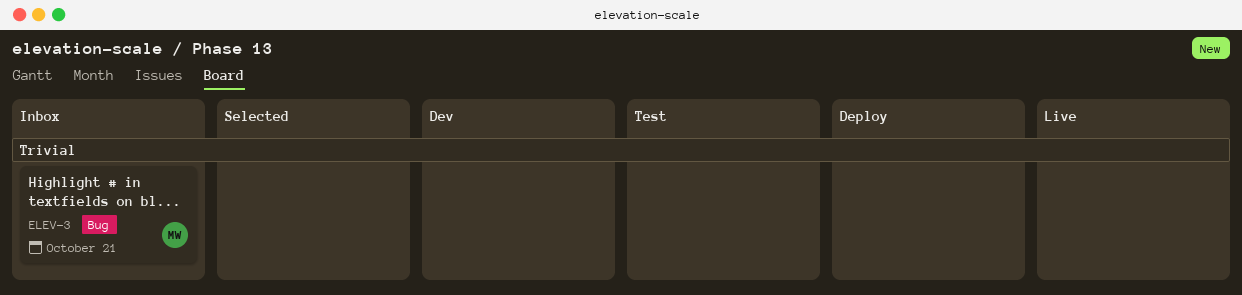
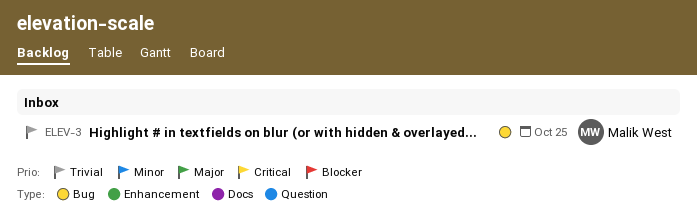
ELEV-3, due: Oct 21 -> Oct 25

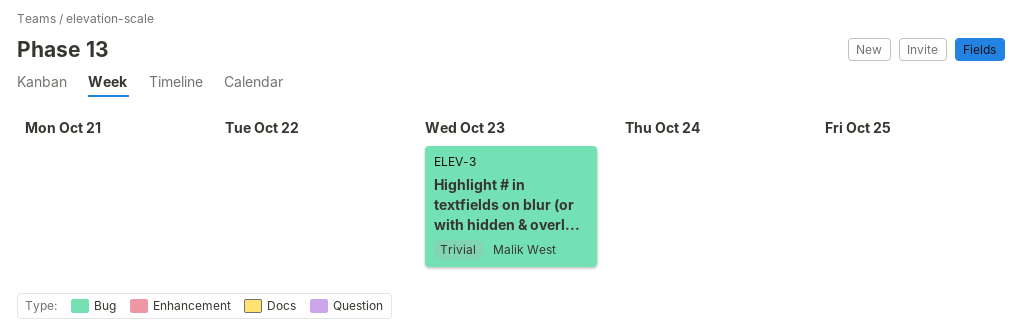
ELEV-3, due: Oct 25 -> Oct 23

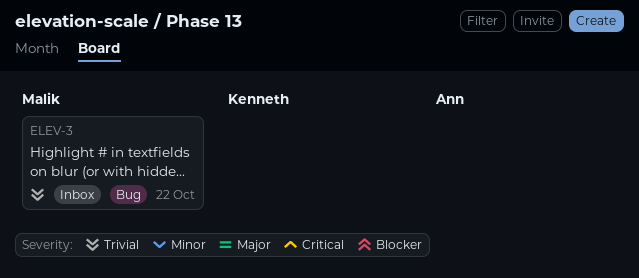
ELEV-3, due: Oct 23 -> Oct 22

